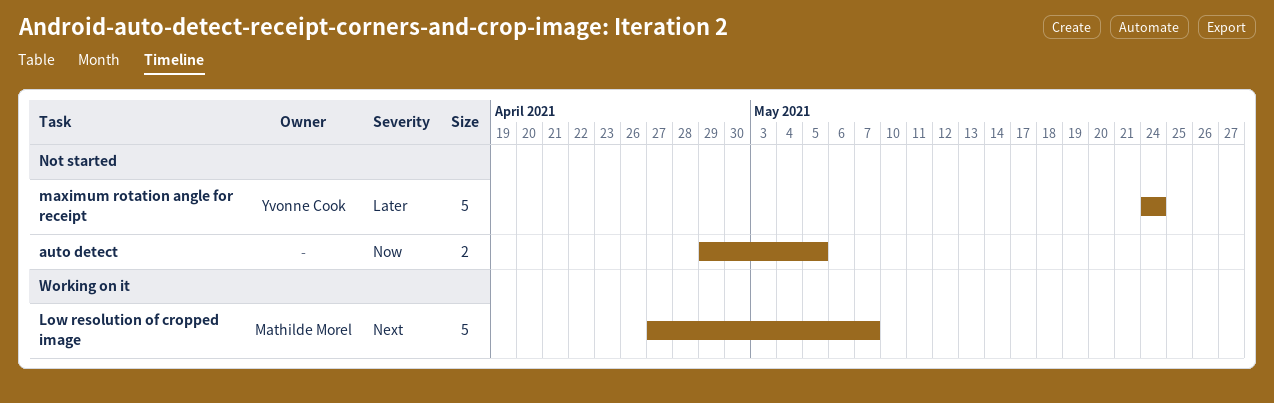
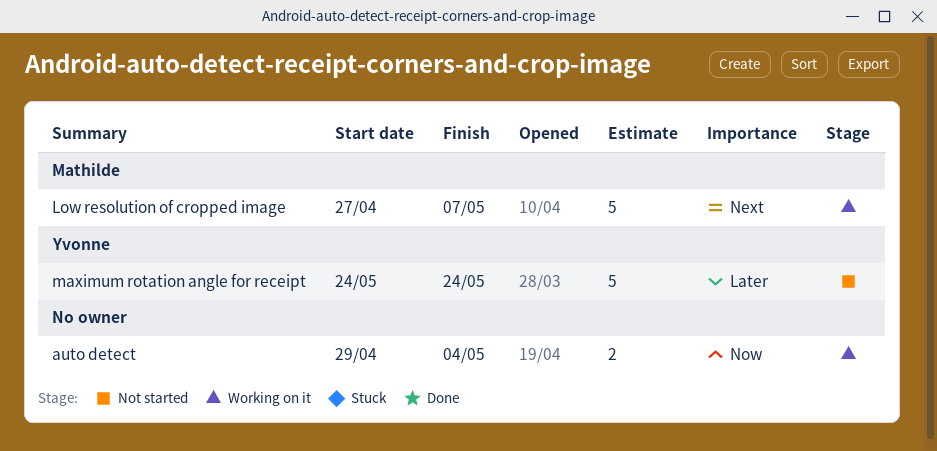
auto detect, status: Not started -> Working on it
auto detect, due: May 5 -> May 4

